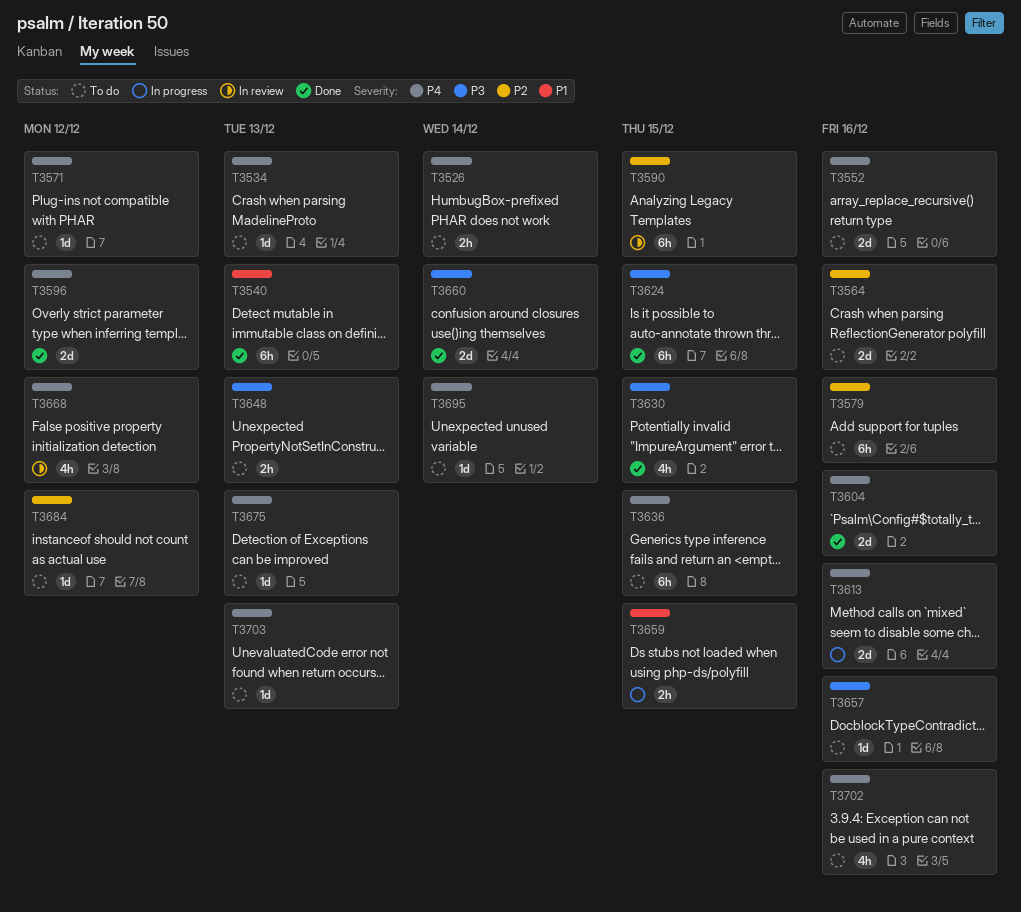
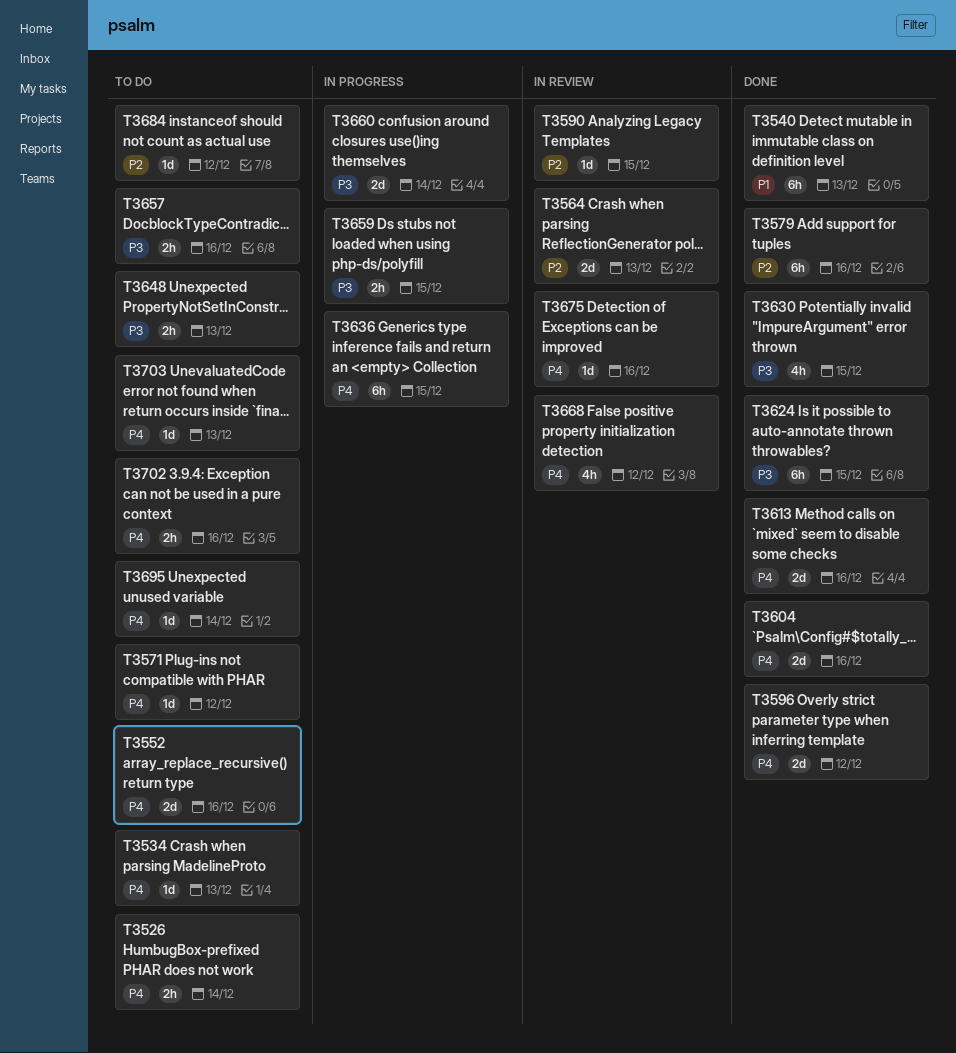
T3564, status: To do -> In review
T3564, due: Dec 16 -> Dec 13
T3579, status: To do -> Done
T3590, estimate: 6h -> 1d
T3613, status: In progress -> Done
T3636, status: To do -> In progress
T3657, estimate: 1d -> 2h
T3659, priority: P1 -> P3
T3660, status: Done -> In progress
T3675, status: To do -> In review
T3675, due: Dec 13 -> Dec 16
T3702, estimate: 4h -> 2h

